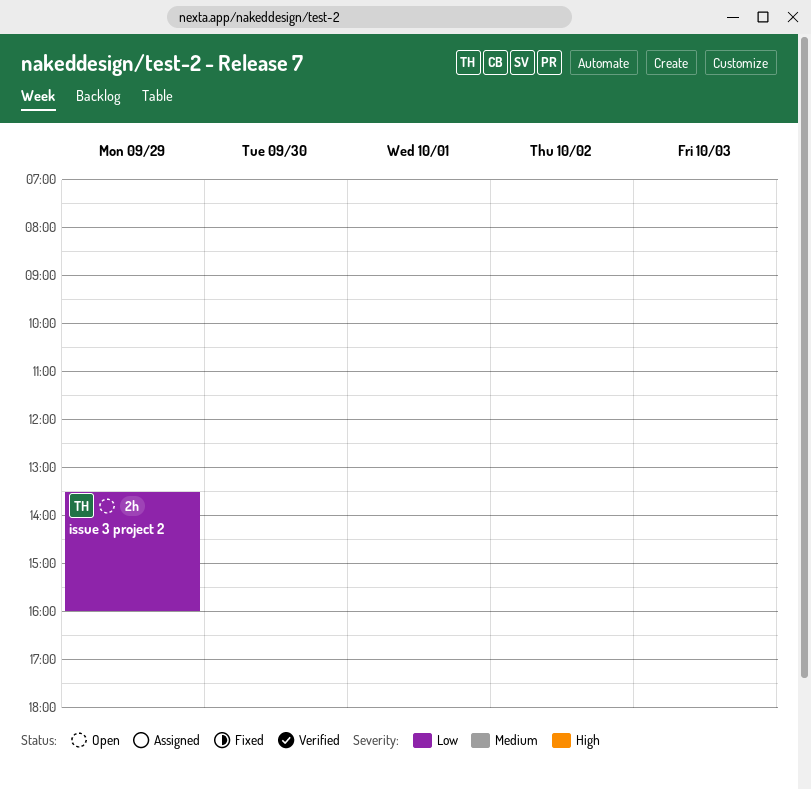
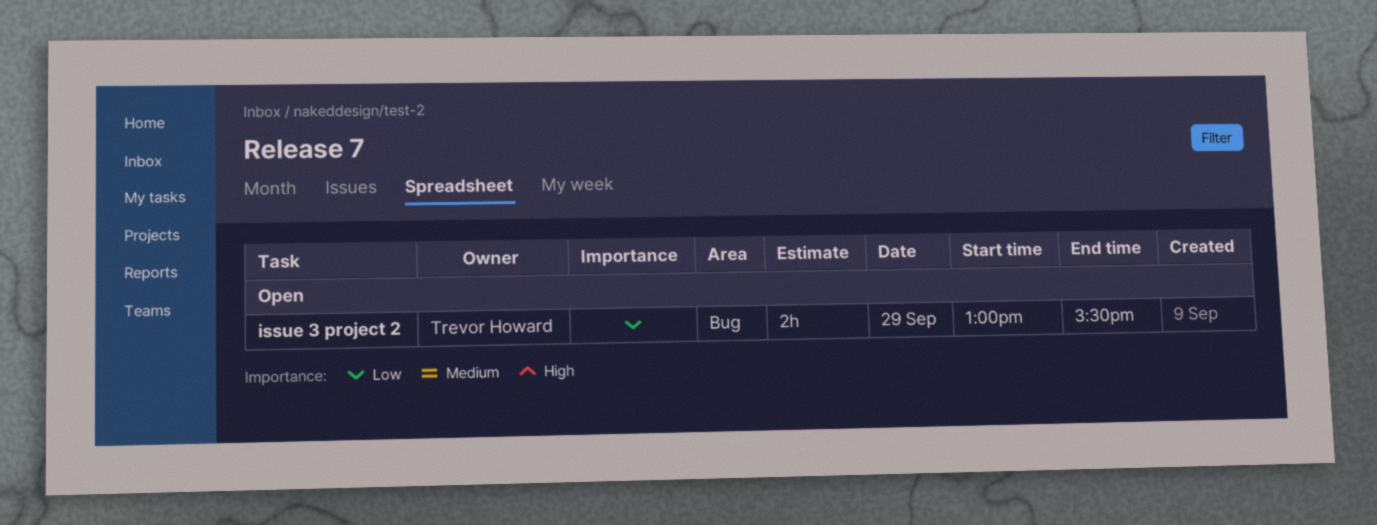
issue 3 project 2, begins: 13:30 -> 13:00
issue 3 project 2, ends: 16:00 -> 15:30

